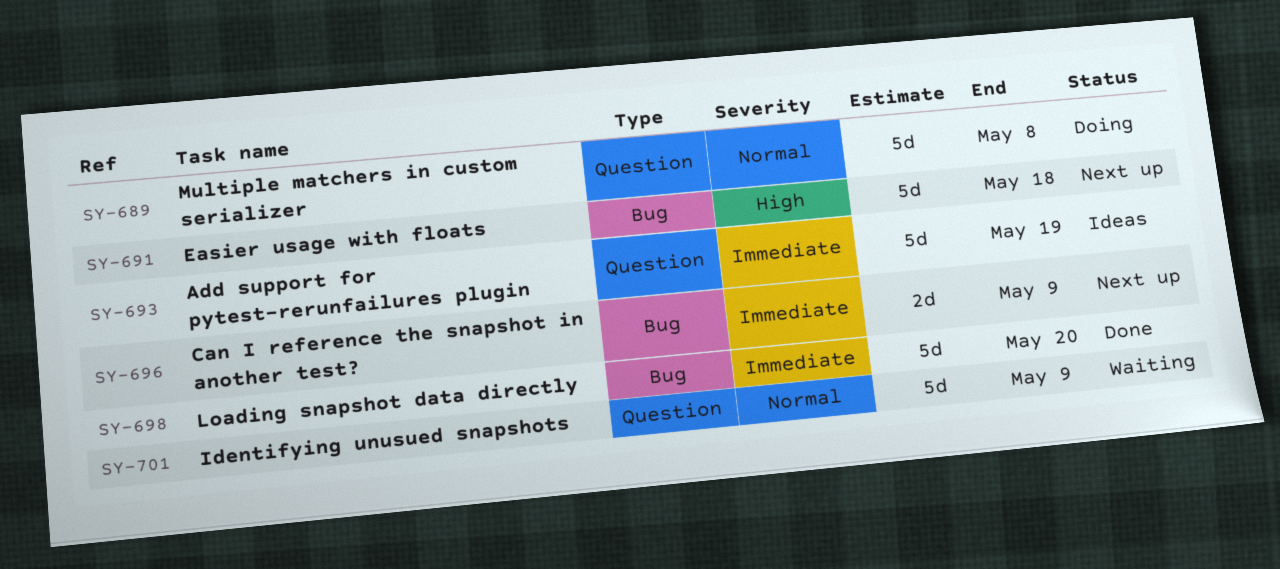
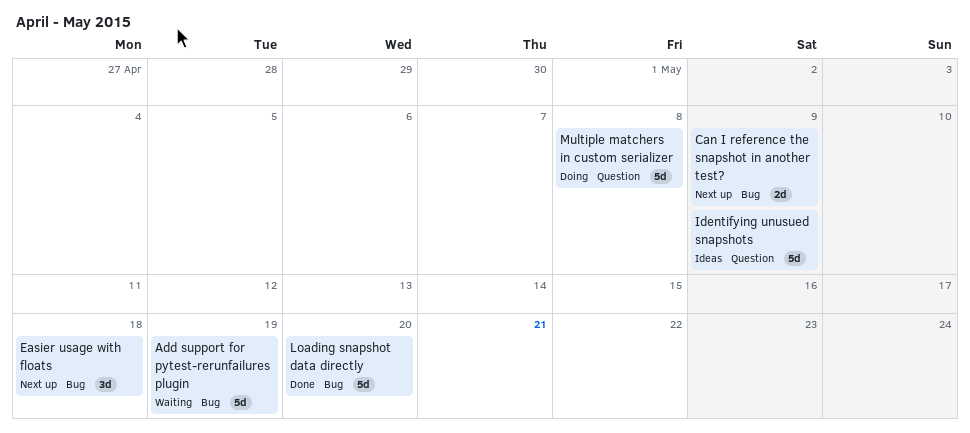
Add support for pytest-rerunfailures plugin, status: Ideas -> Waiting
Add support for pytest-rerunfailures plugin, label: Question -> Bug
Easier usage with floats, estimate: 5d -> 3d
Identifying unusued snapshots, status: Waiting -> Ideas

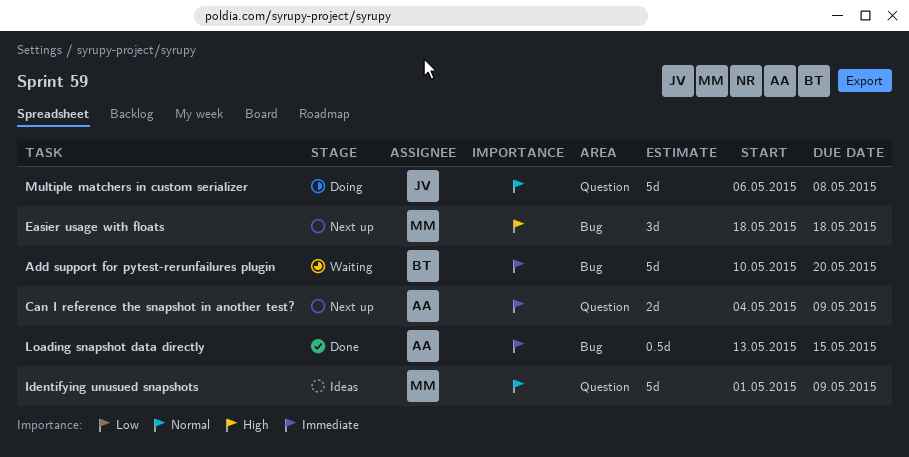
Add support for pytest-rerunfailures plugin, due: May 19 -> May 20
Can I reference the snapshot in another test?, label: Bug -> Question
Loading snapshot data directly, estimate: 5d -> 0.5d
Loading snapshot data directly, due: May 20 -> May 15

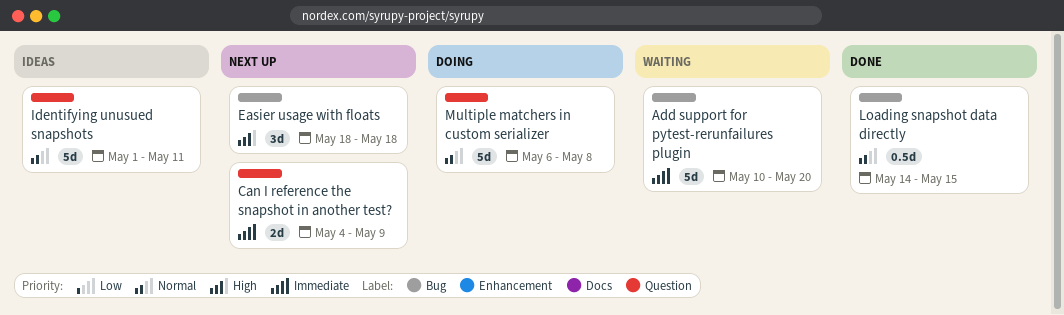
Identifying unusued snapshots, due: May 9 -> May 11
Loading snapshot data directly, priority: Immediate -> Normal
Loading snapshot data directly, start: May 13 -> May 14

